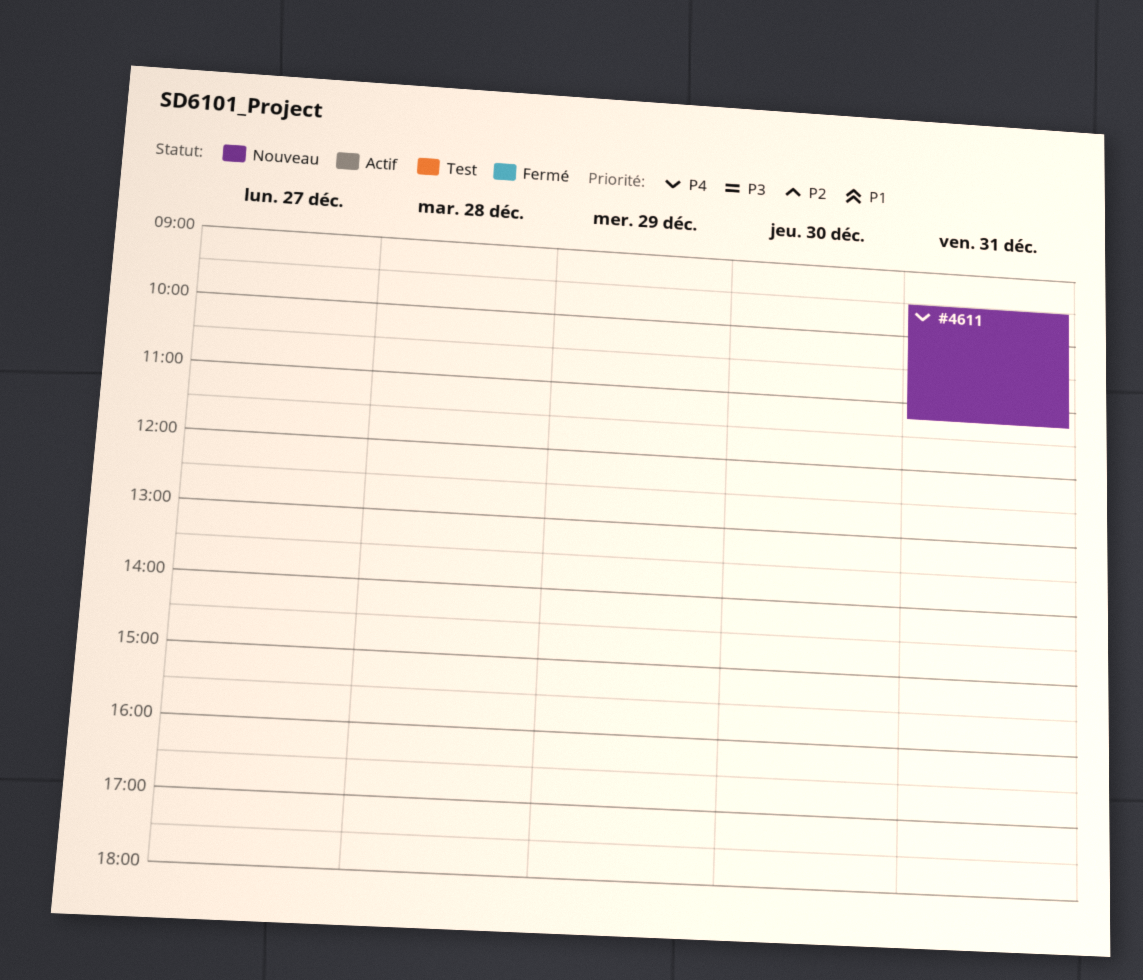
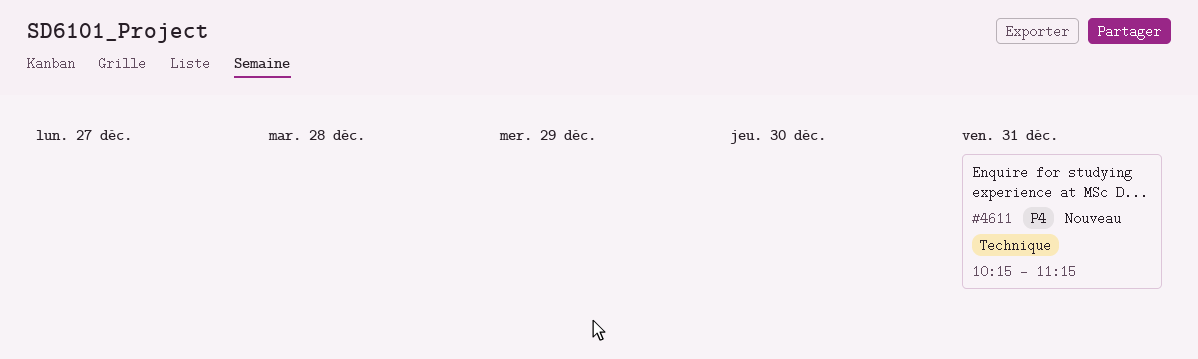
#4611, begins: 09:30 -> 10:15

